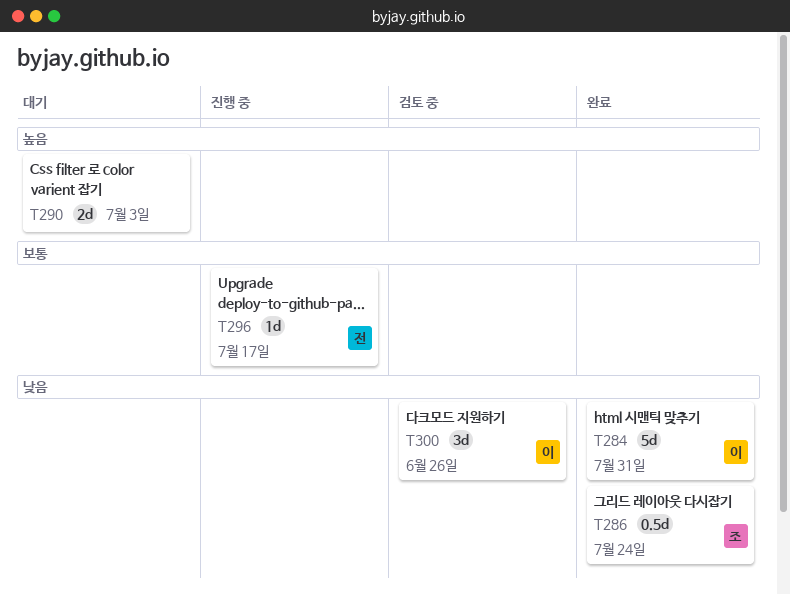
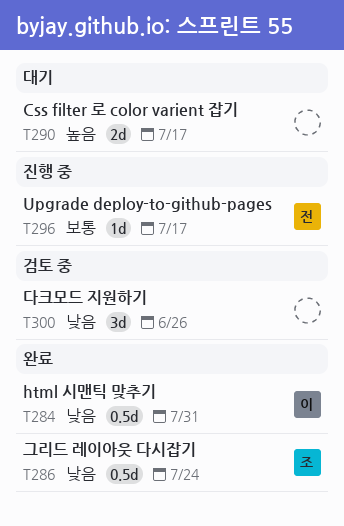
T284, estimate: 5d -> 0.5d
T290, due: Jul 3 -> Jul 17
T300, owner: 이 -> none

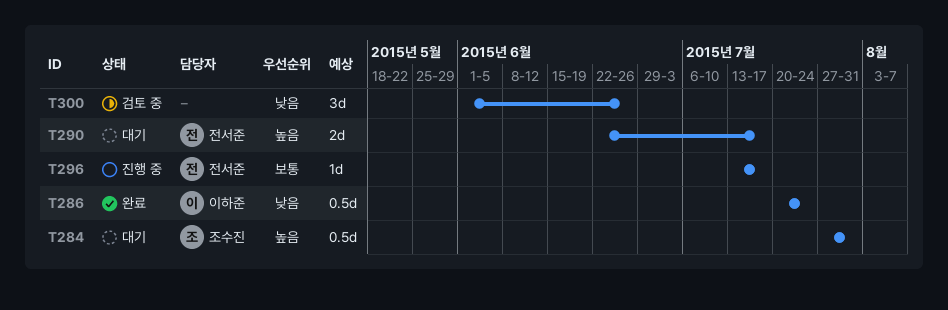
T284, status: 완료 -> 대기
T284, owner: 이하준 -> 조수진
T284, priority: 낮음 -> 높음
T286, owner: 조수진 -> 이하준
T290, owner: none -> 전서준

